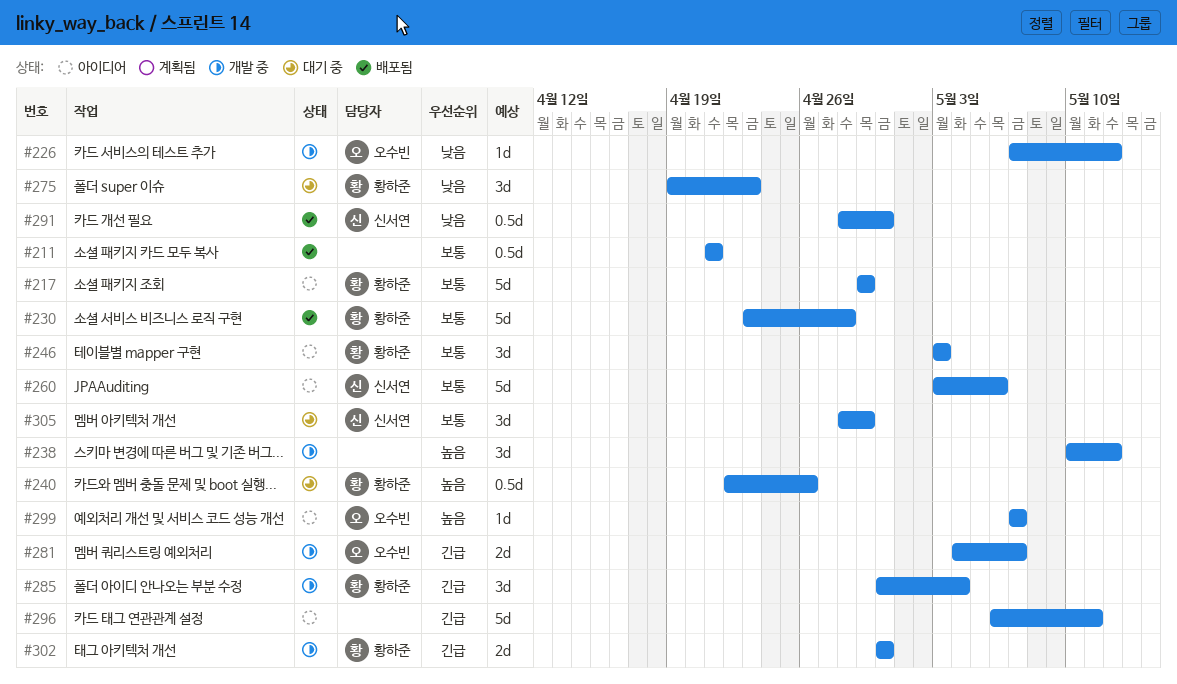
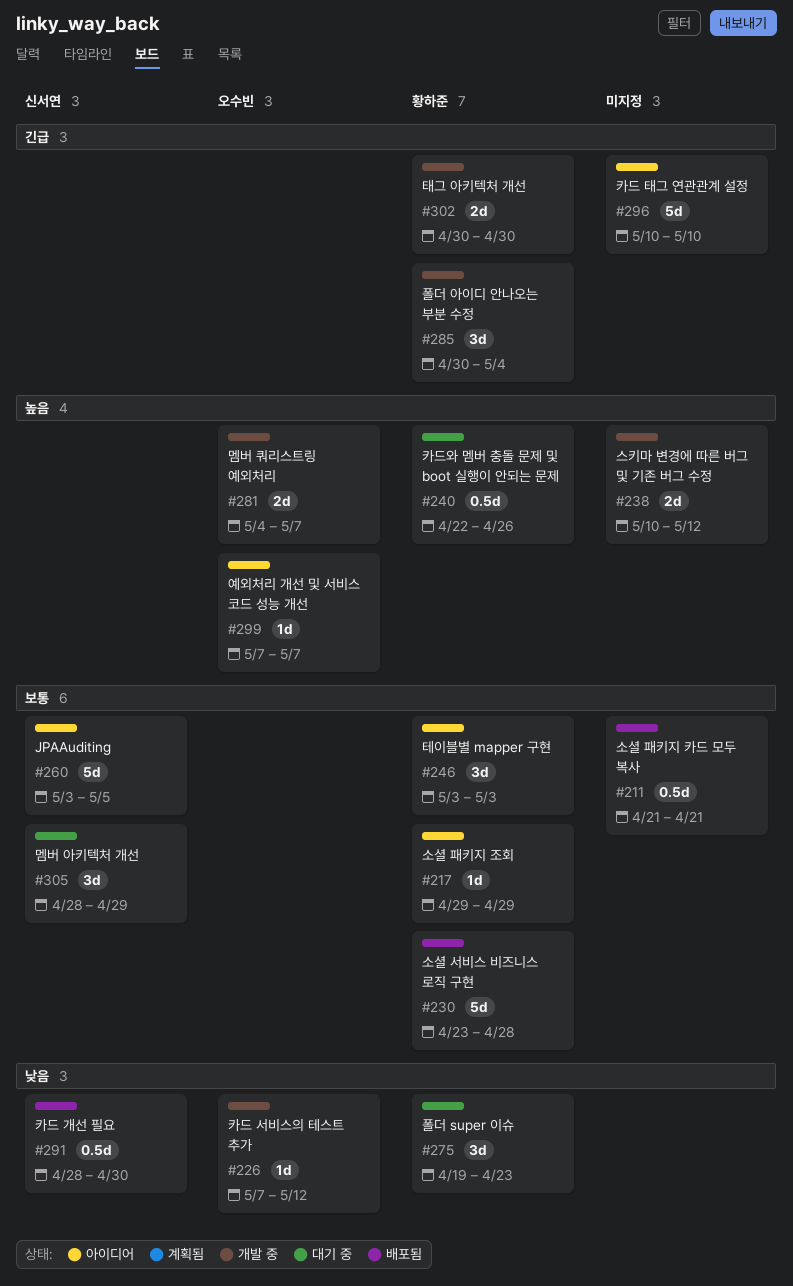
#217, estimate: 5d -> 1d
#238, estimate: 3d -> 2d
#260, due: May 6 -> May 5
#281, priority: 긴급 -> 높음
#296, start: May 6 -> May 10
#296, due: May 11 -> May 10

